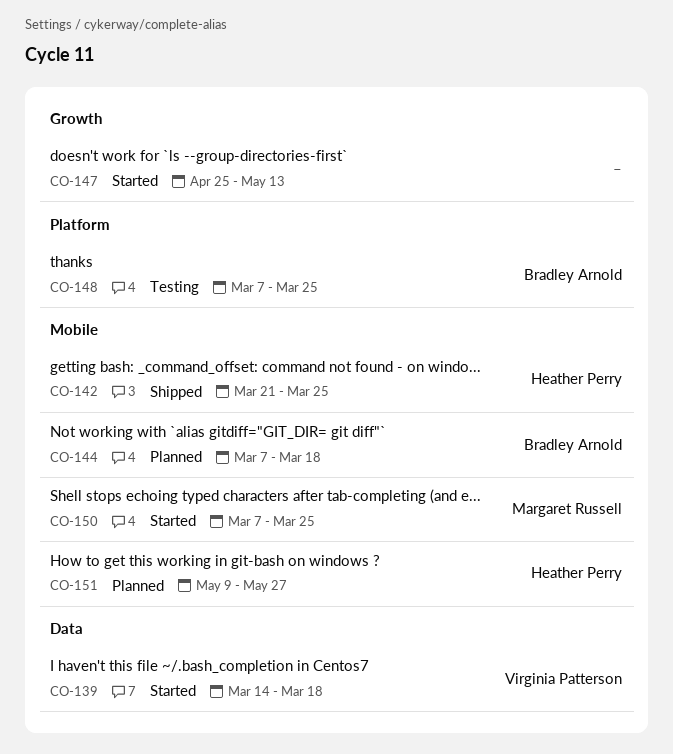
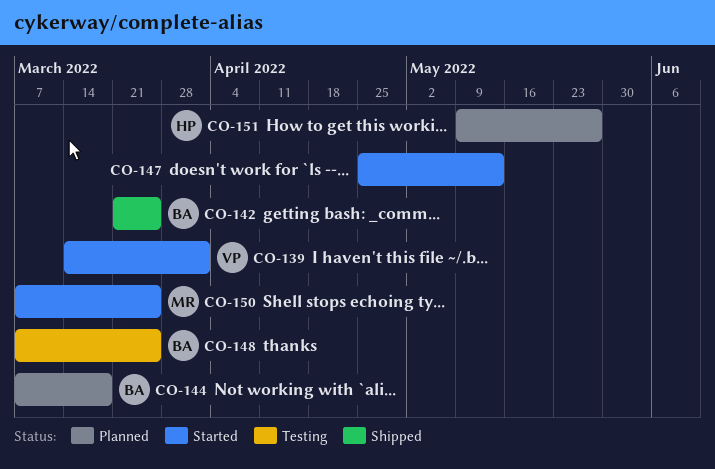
CO-139, due: Mar 18 -> Apr 1
CO-142, owner: Heather Perry -> Bradley Arnold

